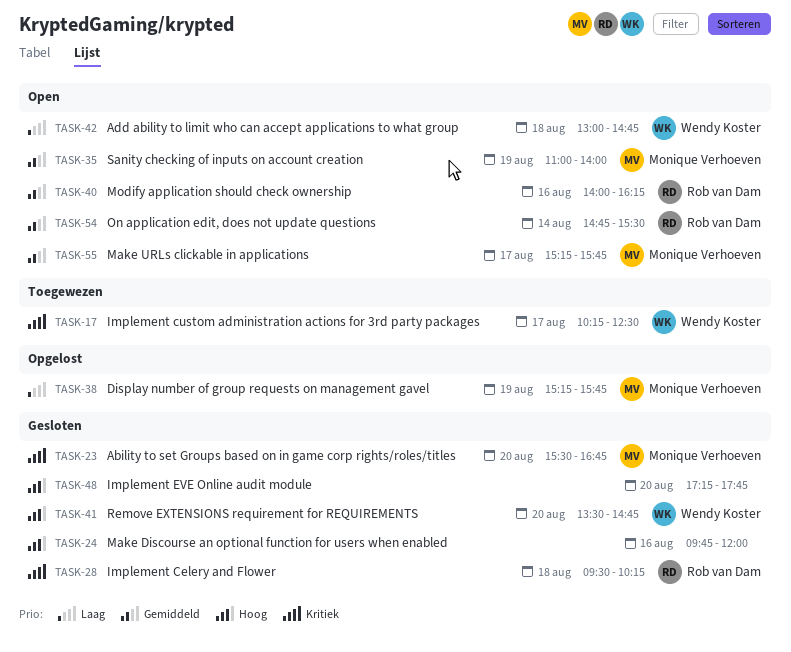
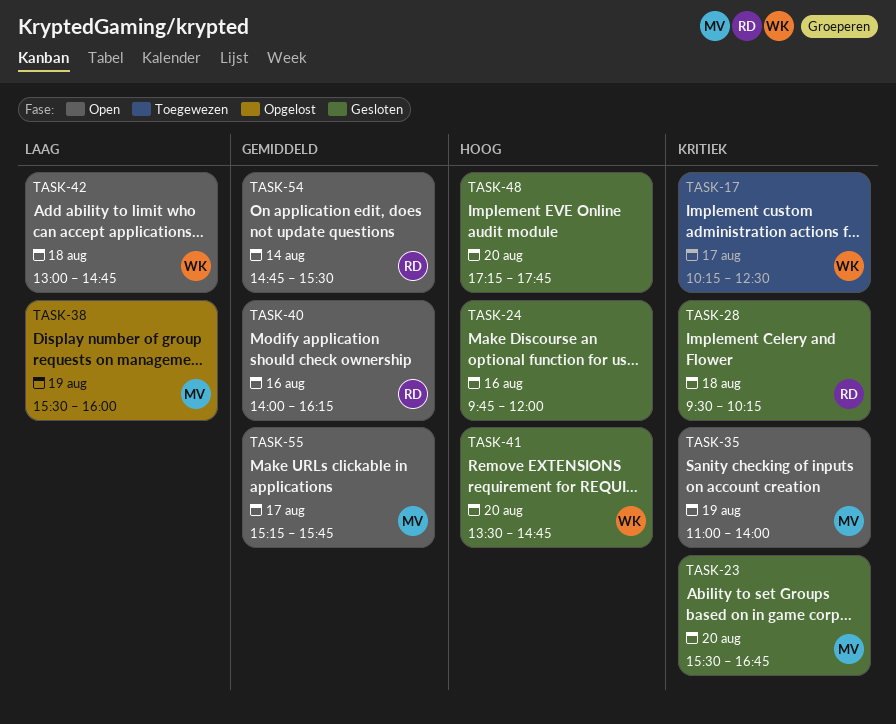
TASK-35, priority: Gemiddeld -> Kritiek
TASK-38, begins: 15:15 -> 15:30
TASK-38, ends: 15:45 -> 16:00

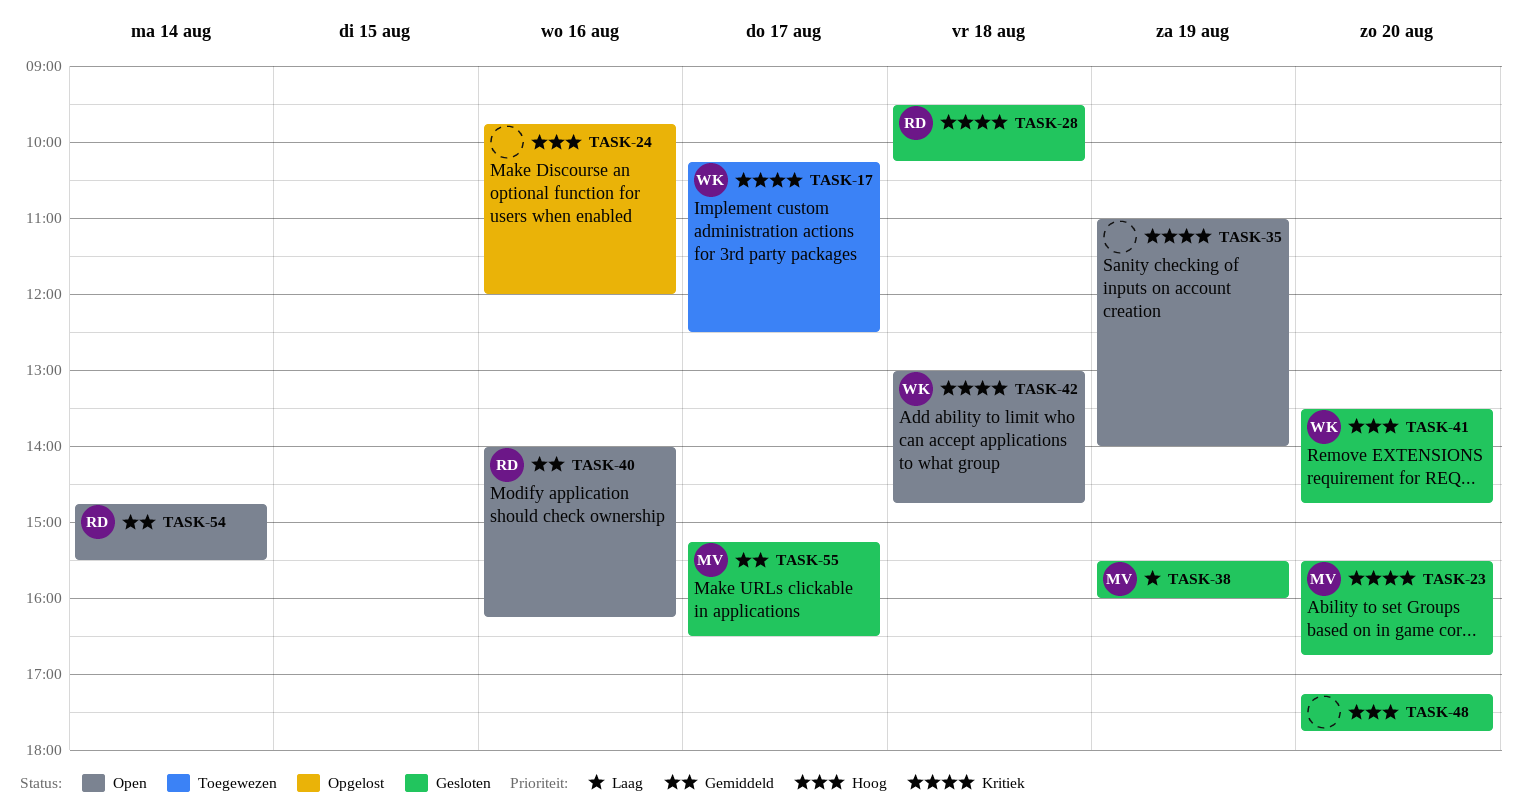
TASK-24, status: Gesloten -> Opgelost
TASK-35, owner: MV -> none
TASK-38, status: Opgelost -> Gesloten
TASK-42, priority: Laag -> Kritiek
TASK-55, status: Open -> Gesloten
TASK-55, ends: 15:45 -> 16:30

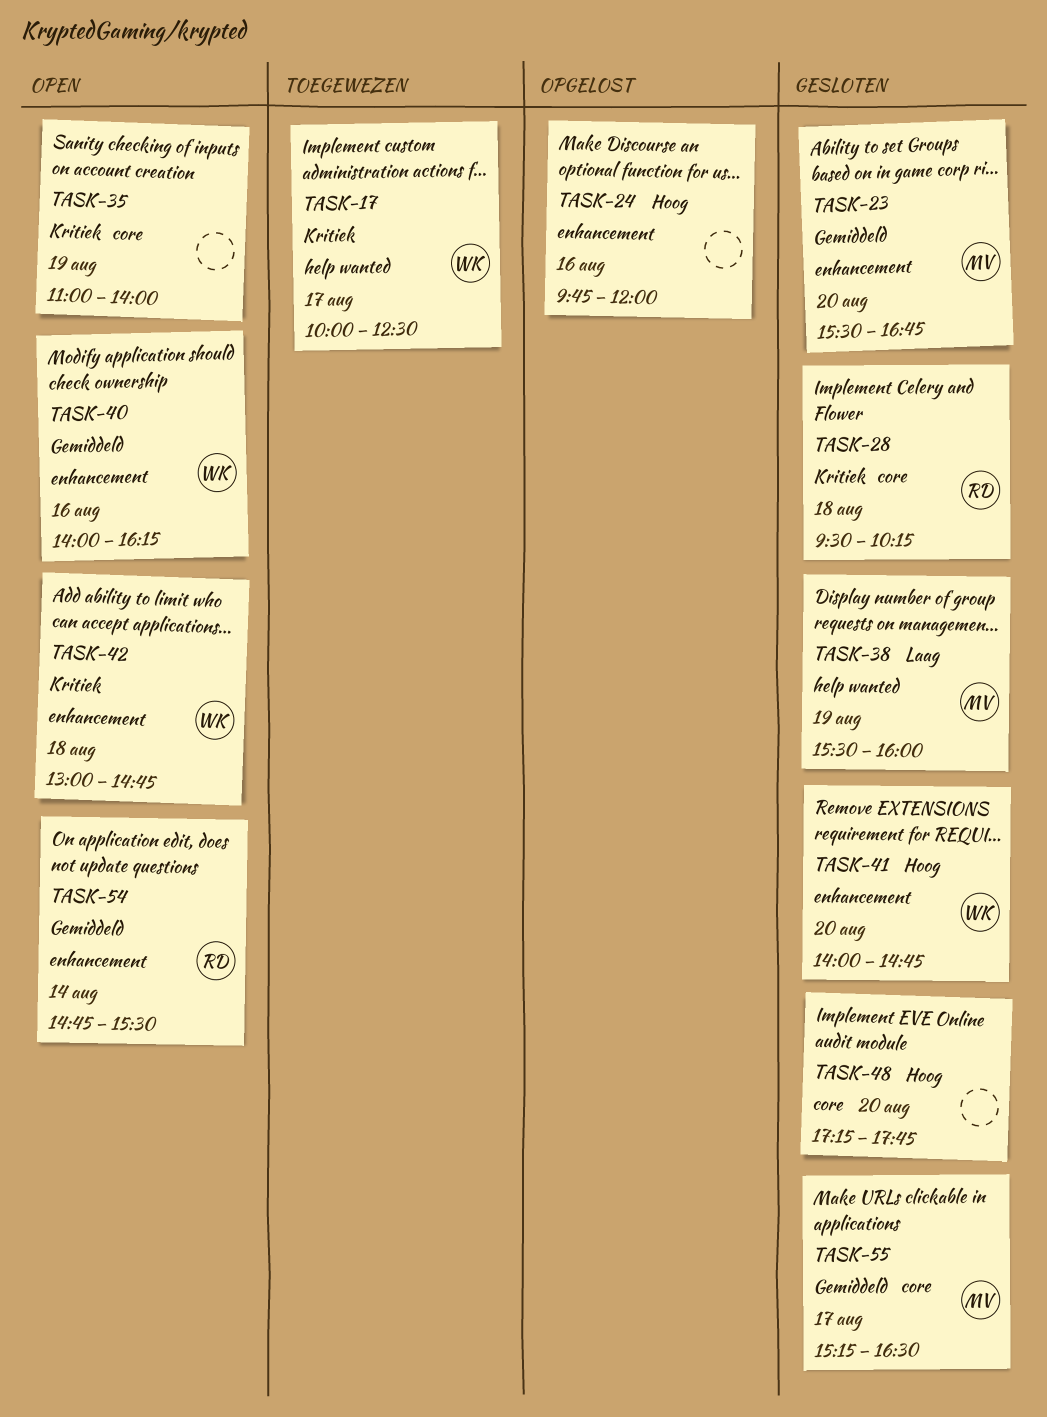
TASK-17, begins: 10:15 -> 10:00
TASK-23, priority: Kritiek -> Gemiddeld
TASK-40, owner: RD -> WK
TASK-41, begins: 13:30 -> 14:00

